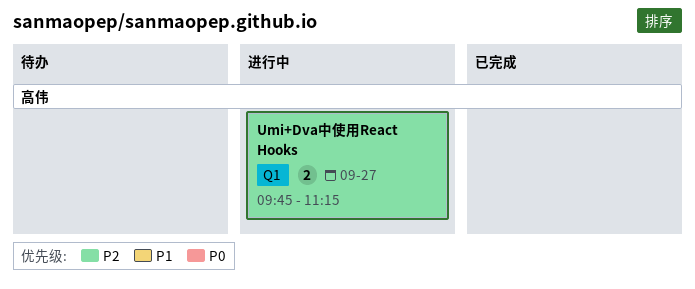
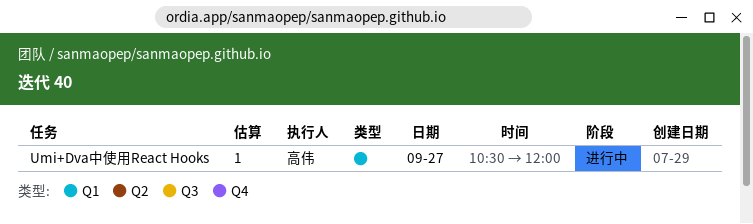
Umi+Dva中使用React Hooks, estimate: 2 -> 1
Umi+Dva中使用React Hooks, begins: 09:45 -> 10:30
Umi+Dva中使用React Hooks, ends: 11:15 -> 12:00

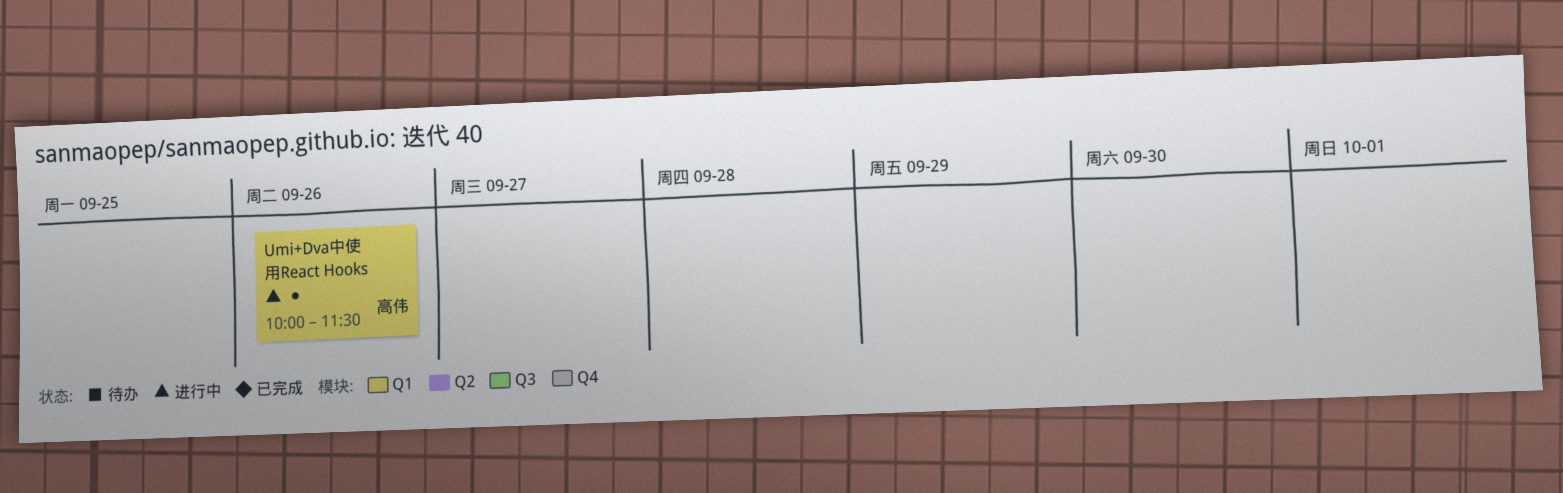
Umi+Dva中使用React Hooks, day: Sep 27 -> Sep 26
Umi+Dva中使用React Hooks, begins: 10:30 -> 10:00
Umi+Dva中使用React Hooks, ends: 12:00 -> 11:30

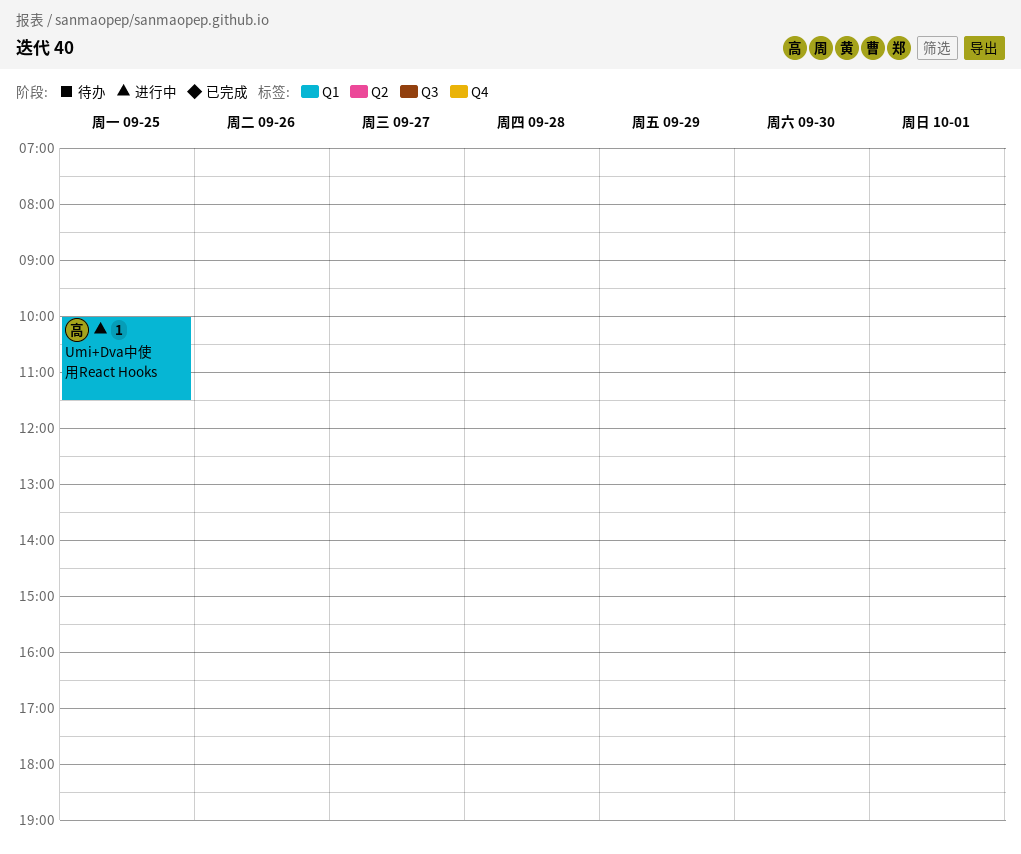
Umi+Dva中使用React Hooks, day: Sep 26 -> Sep 25

